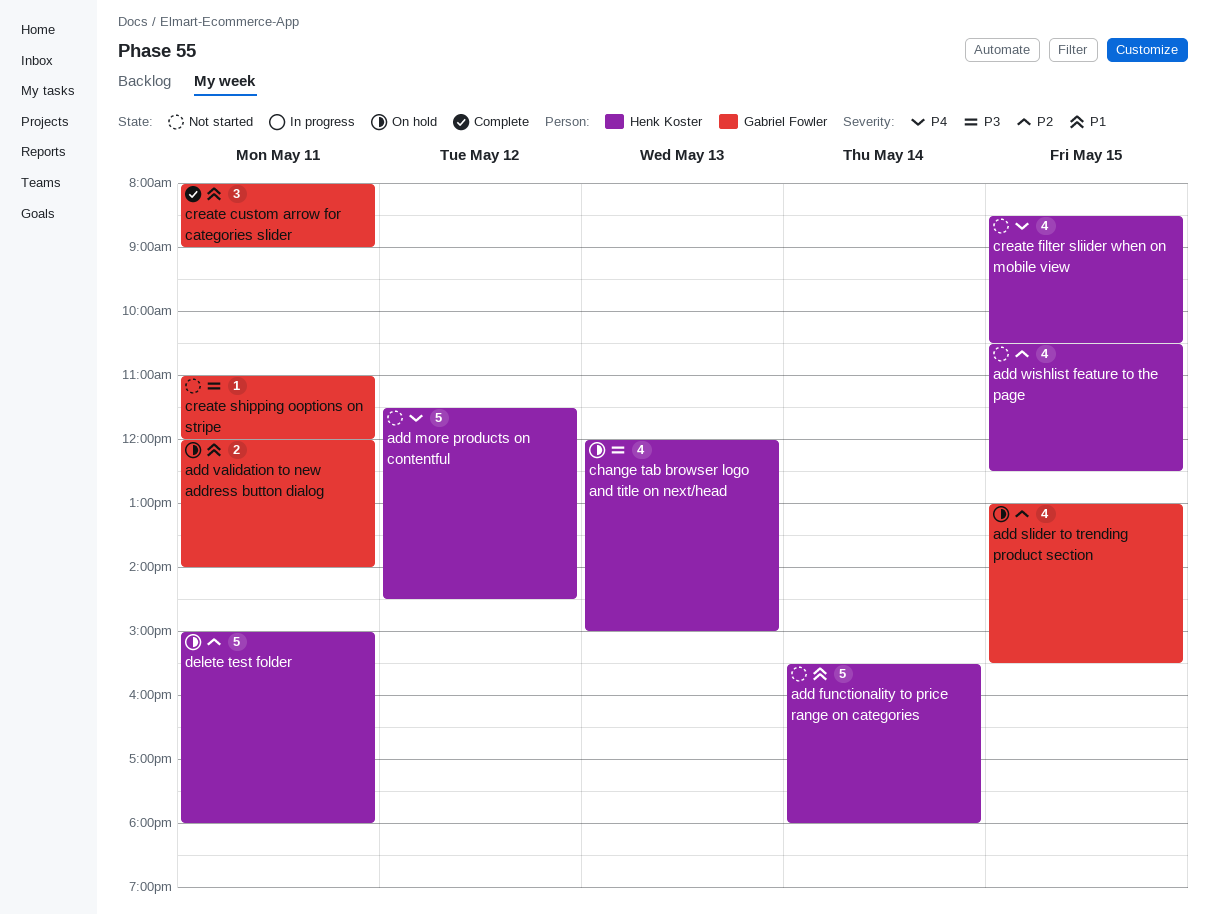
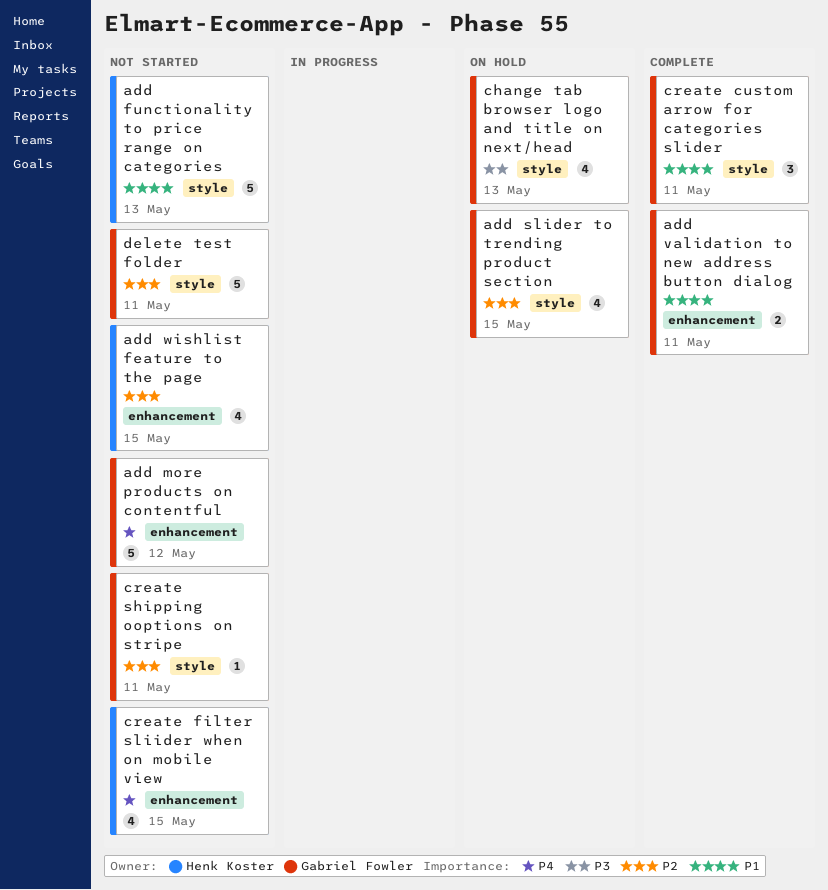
add functionality to price range on categories, day: May 14 -> May 13
add more products on contentful, owner: Henk Koster -> Gabriel Fowler
add validation to new address button dialog, status: On hold -> Complete
change tab browser logo and title on next/head, owner: Henk Koster -> Gabriel Fowler
create shipping ooptions on stripe, priority: P3 -> P2
delete test folder, status: On hold -> Not started
delete test folder, owner: Henk Koster -> Gabriel Fowler

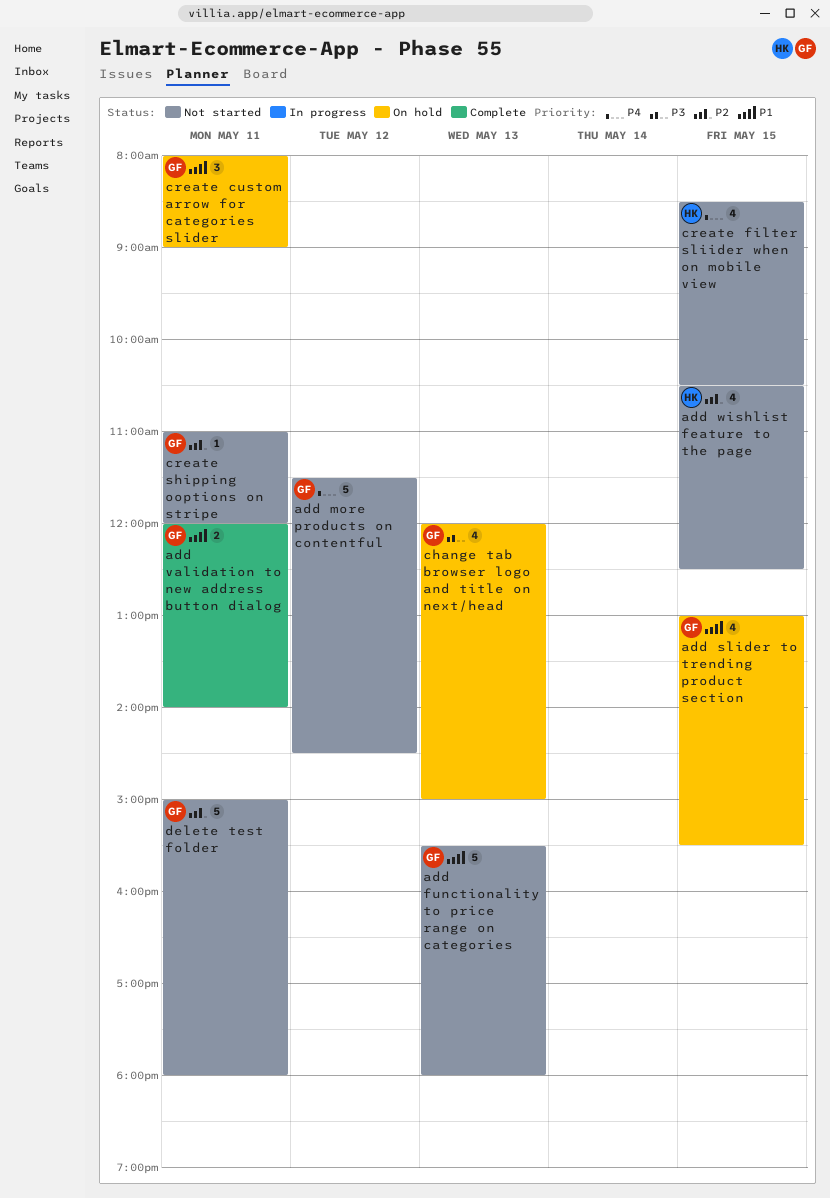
add functionality to price range on categories, owner: Henk Koster -> Gabriel Fowler
add slider to trending product section, priority: P2 -> P1
create custom arrow for categories slider, status: Complete -> On hold

